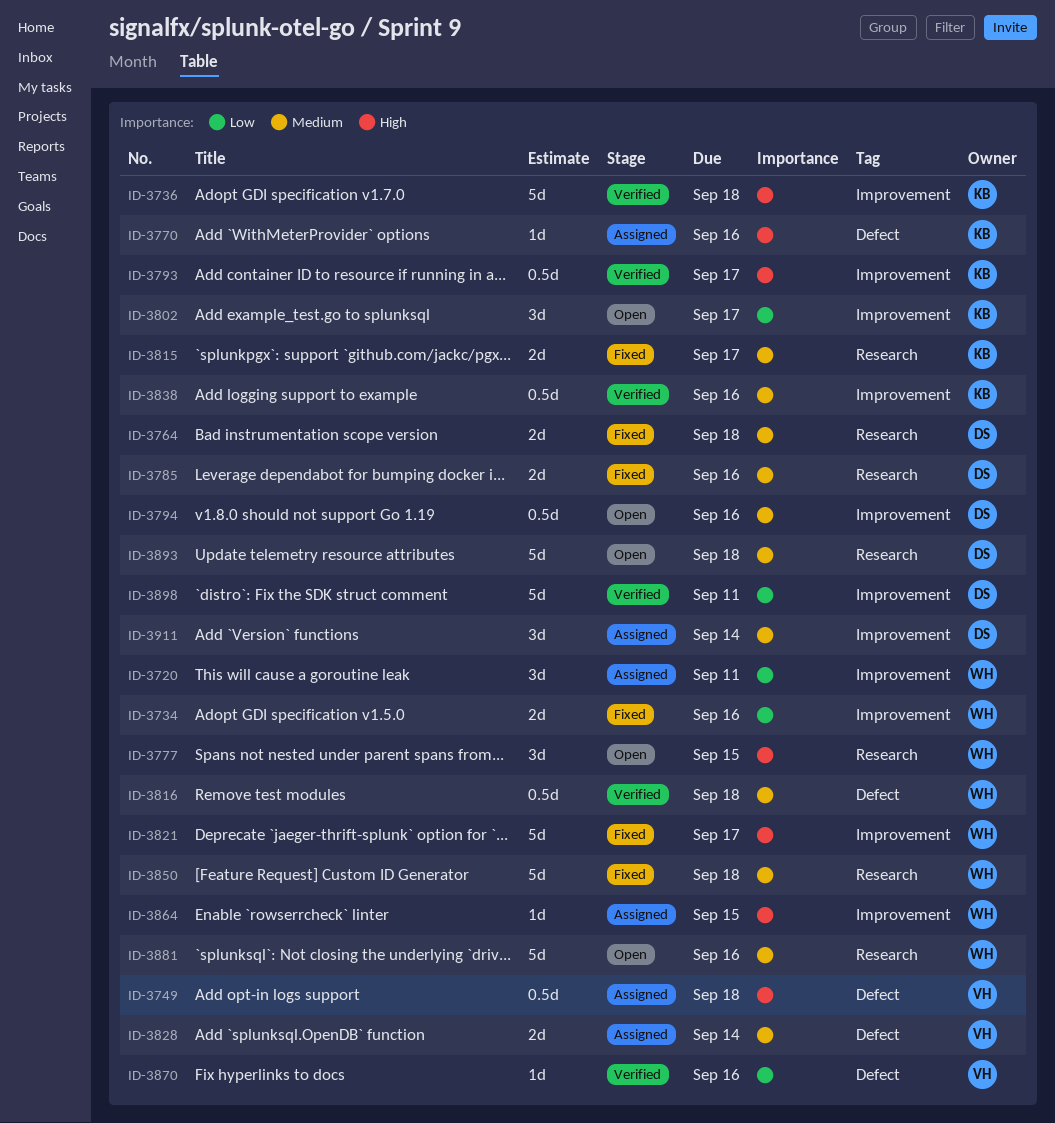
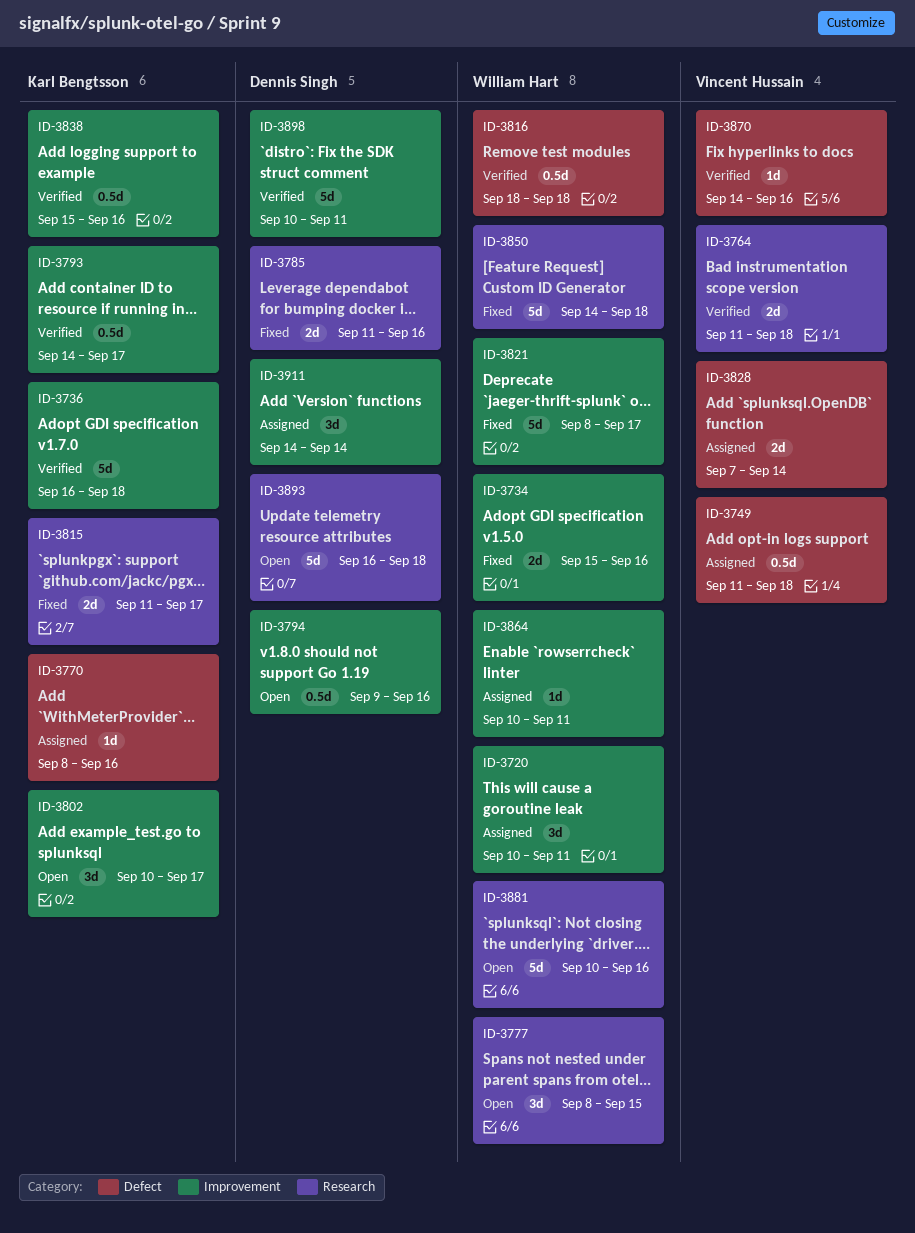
ID-3764, status: Fixed -> Verified
ID-3764, owner: Dennis Singh -> Vincent Hussain
ID-3864, due: Sep 15 -> Sep 11

